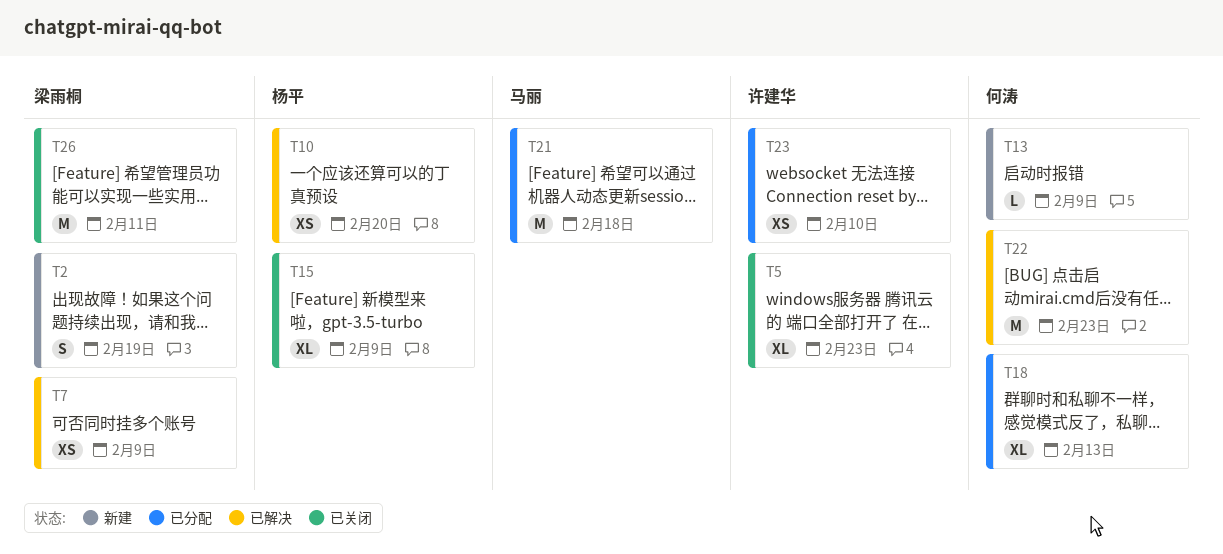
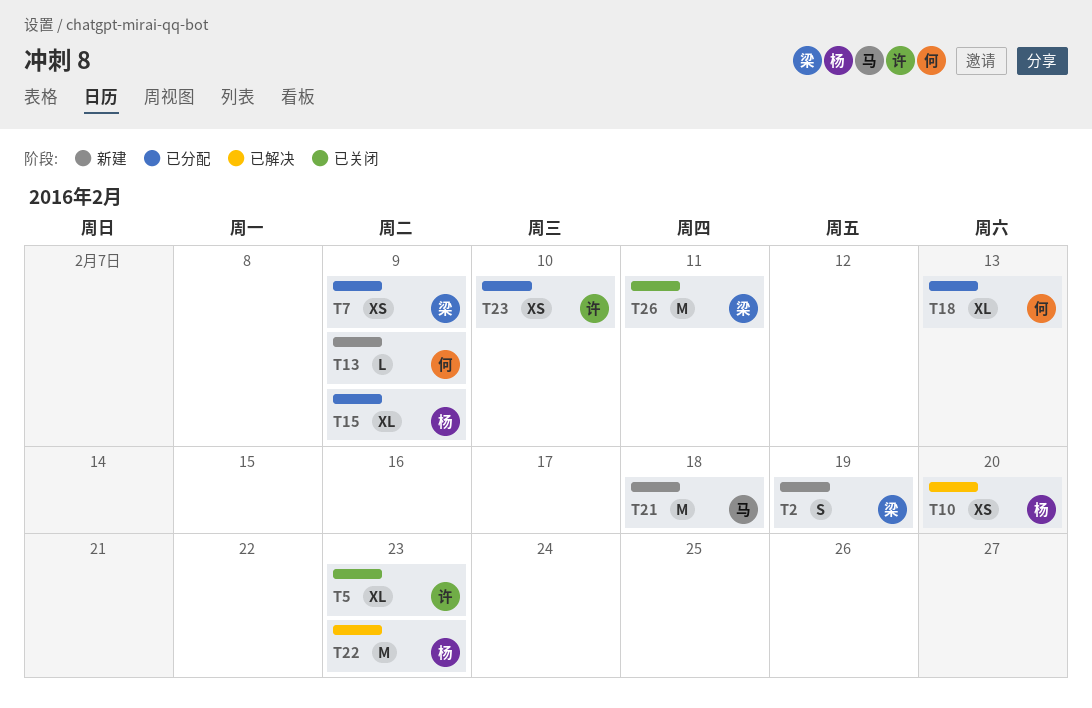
T7, status: 已解决 -> 已分配
T15, status: 已关闭 -> 已分配
T21, status: 已分配 -> 新建
T22, owner: 何涛 -> 杨平

